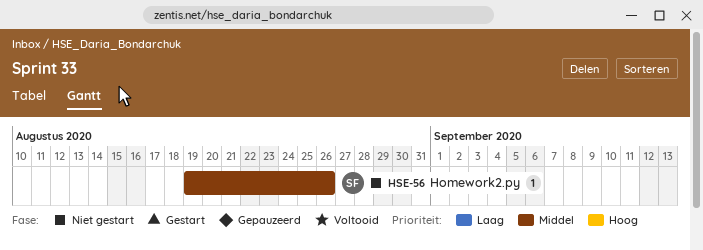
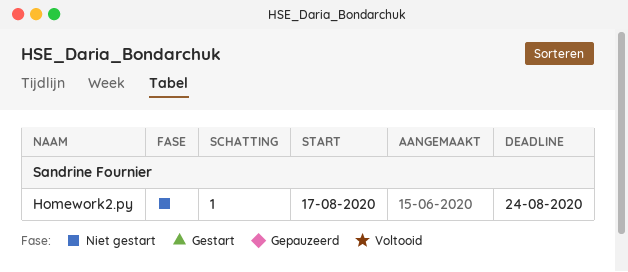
Homework2.py, start: Aug 19 -> Aug 17
Homework2.py, due: Aug 26 -> Aug 24

